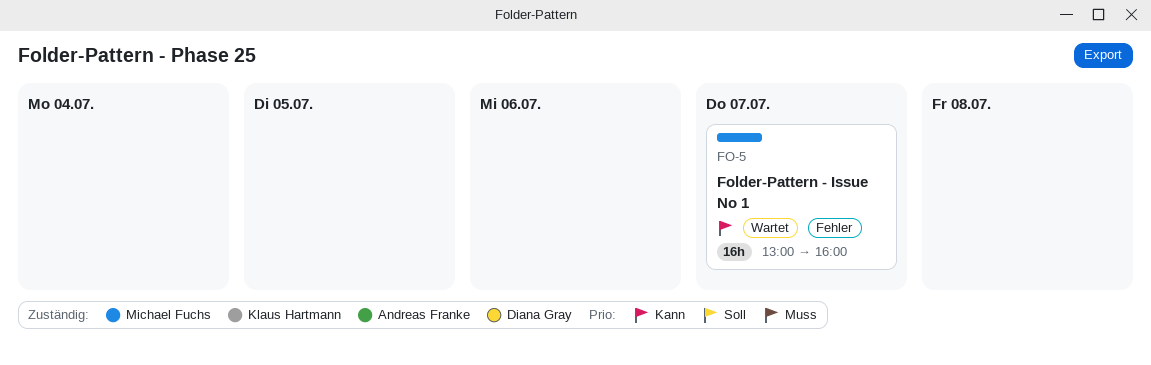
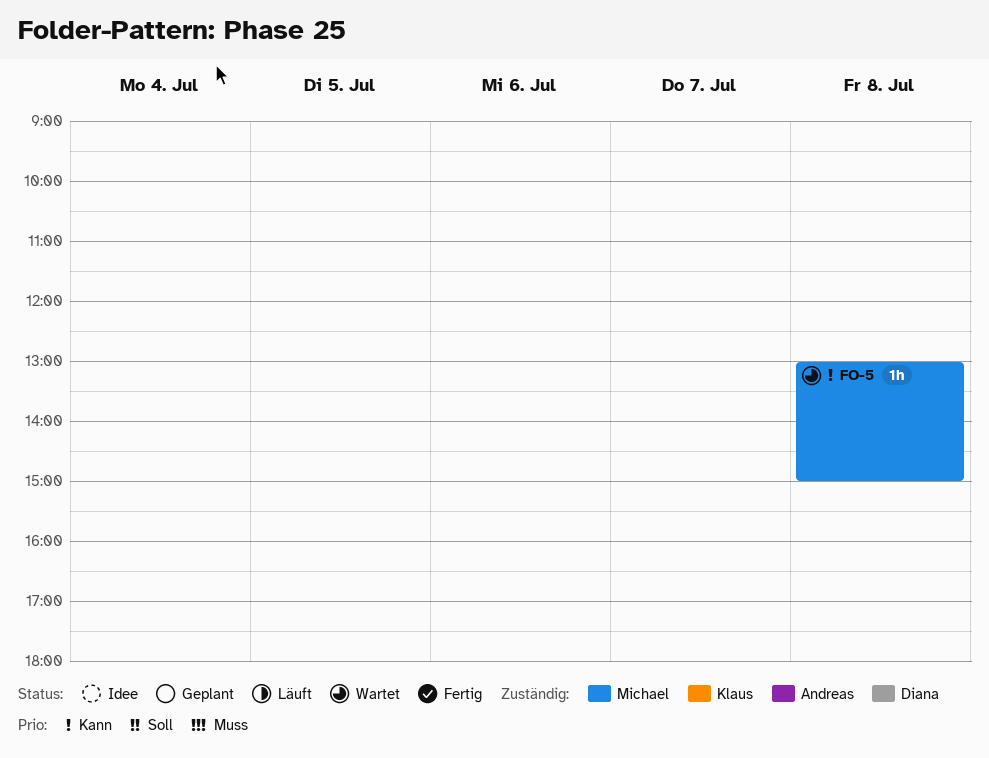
FO-5, estimate: 16h -> 1h
FO-5, day: Jul 7 -> Jul 8
FO-5, ends: 16:00 -> 15:00

